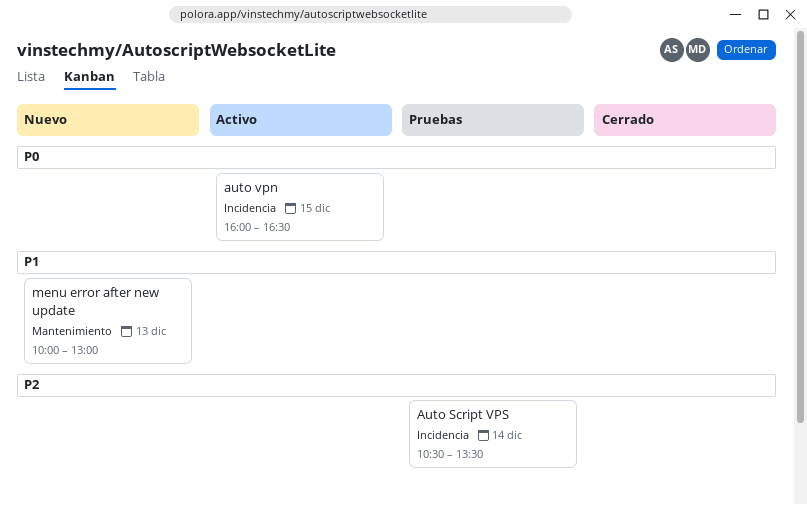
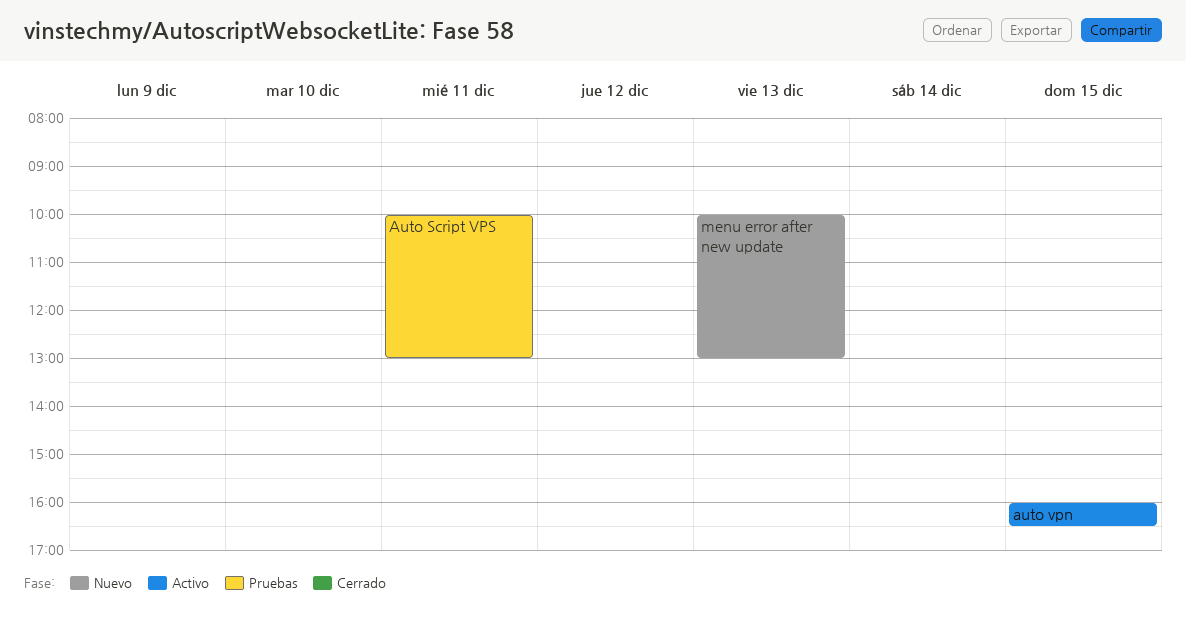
Auto Script VPS, day: Dec 14 -> Dec 11
Auto Script VPS, begins: 10:30 -> 10:00
Auto Script VPS, ends: 13:30 -> 13:00

